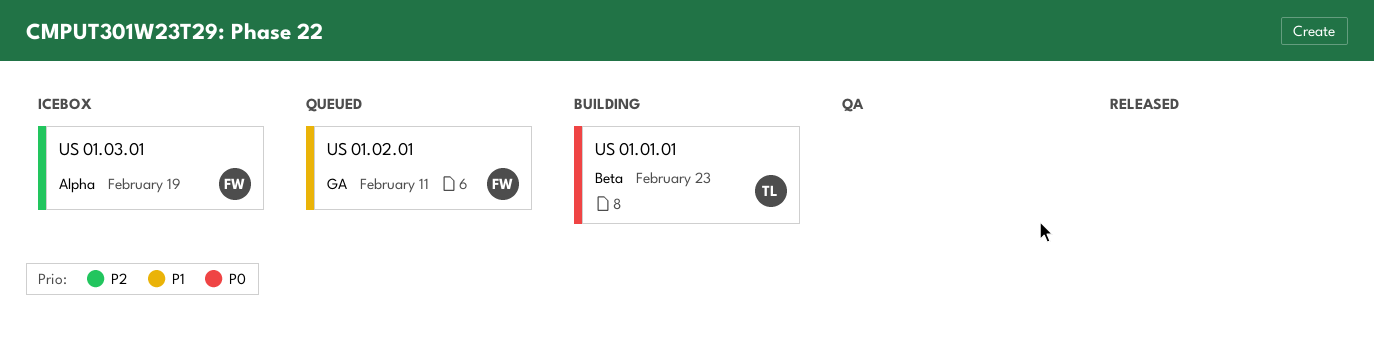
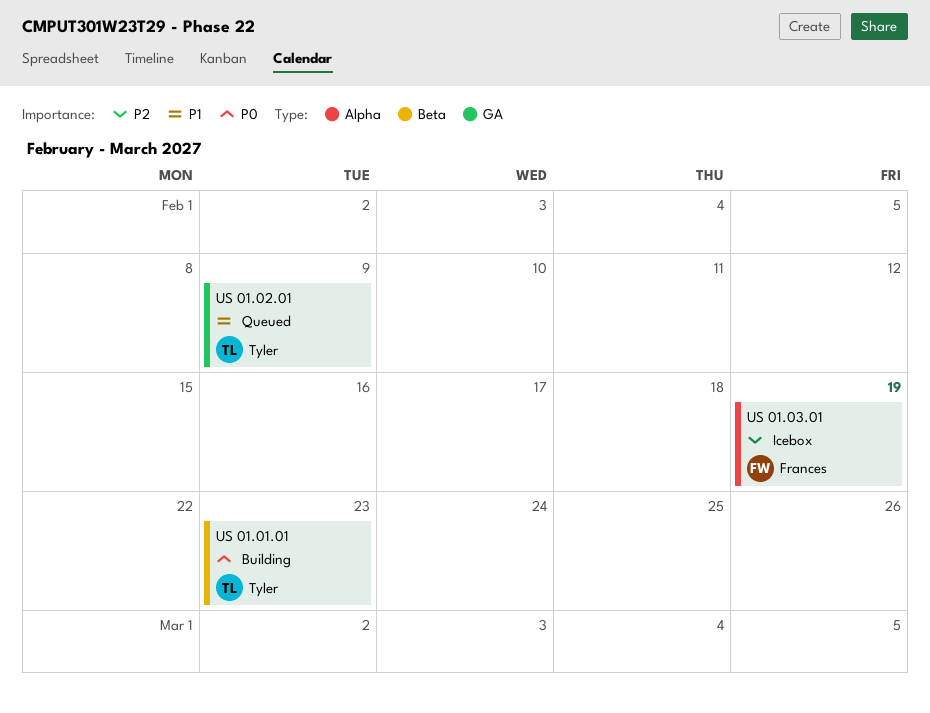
US 01.02.01, owner: Frances -> Tyler
US 01.02.01, due: Feb 11 -> Feb 9

